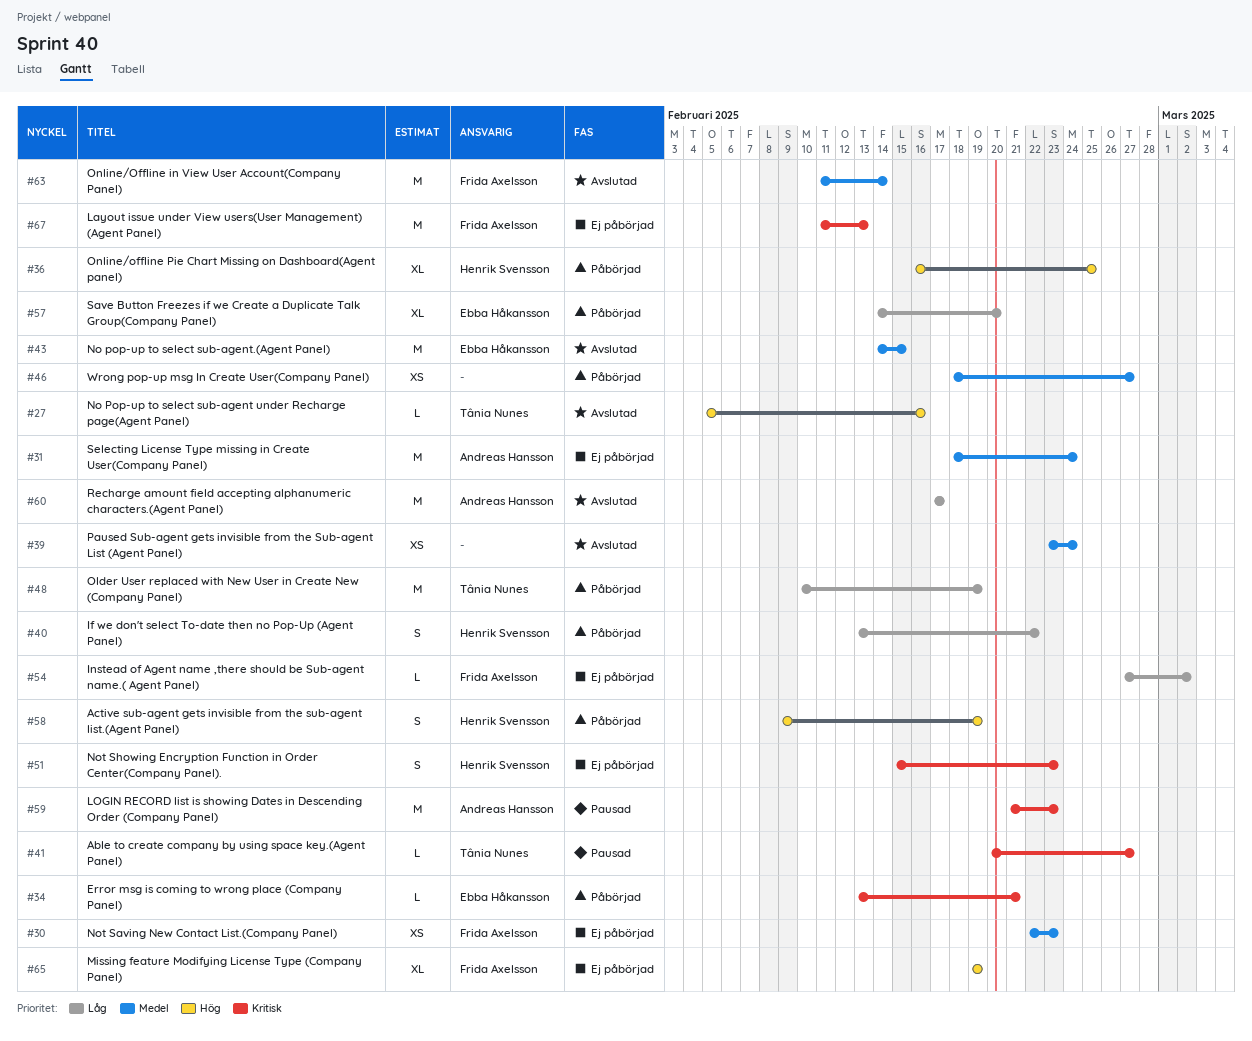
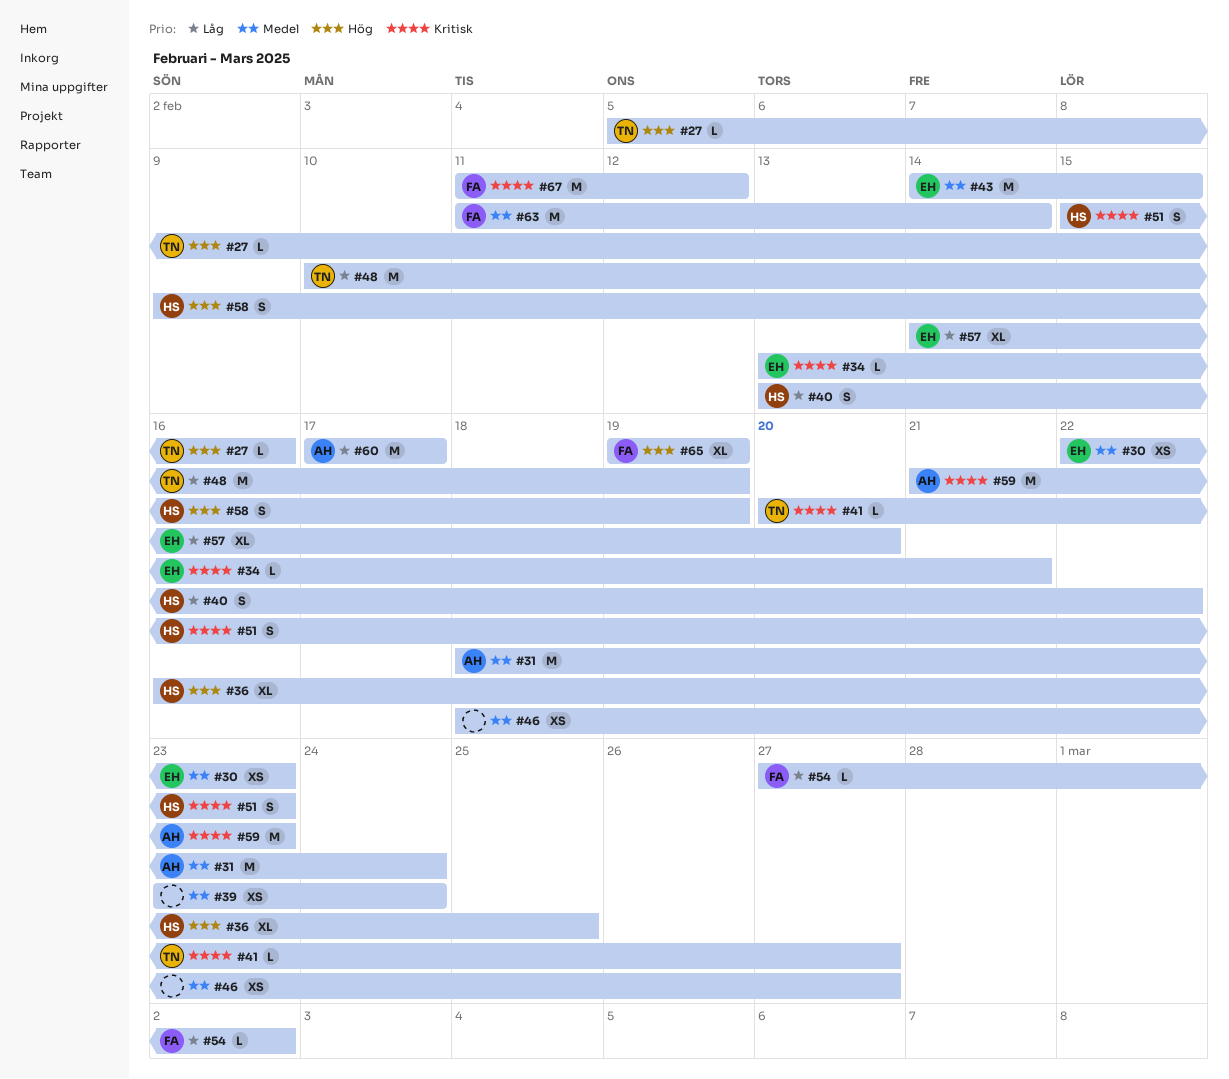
#30, owner: Frida Axelsson -> Ebba Håkansson
#67, due: Feb 13 -> Feb 12

